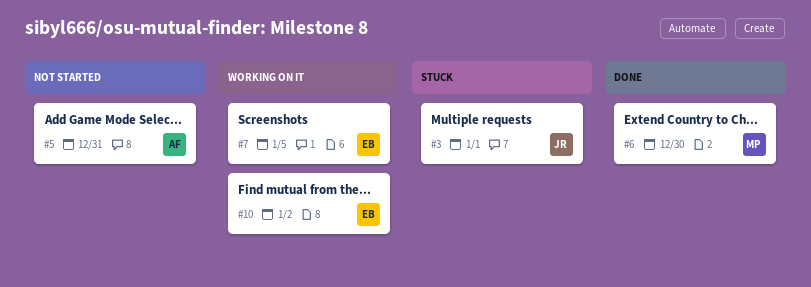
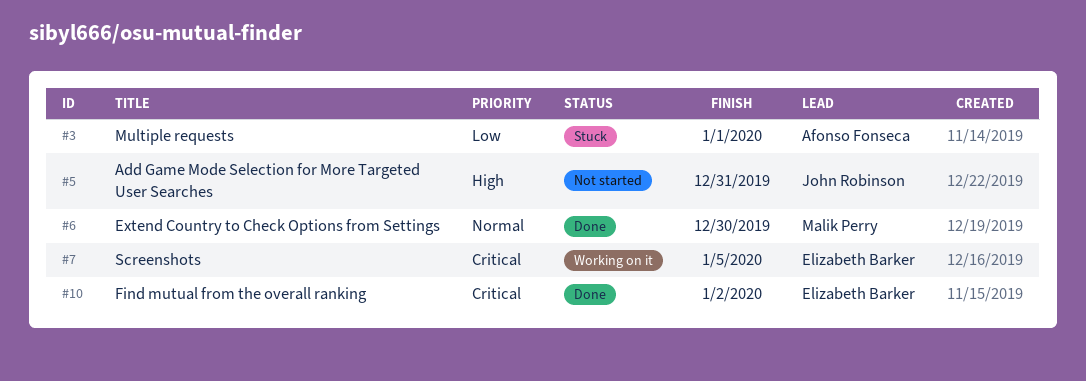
#3, owner: John Robinson -> Afonso Fonseca
#5, owner: Afonso Fonseca -> John Robinson
#10, status: Working on it -> Done

